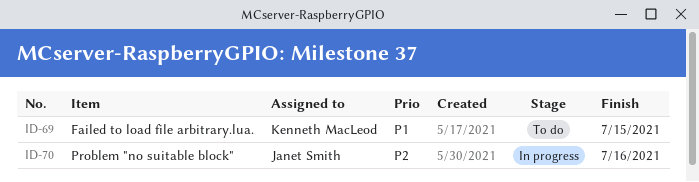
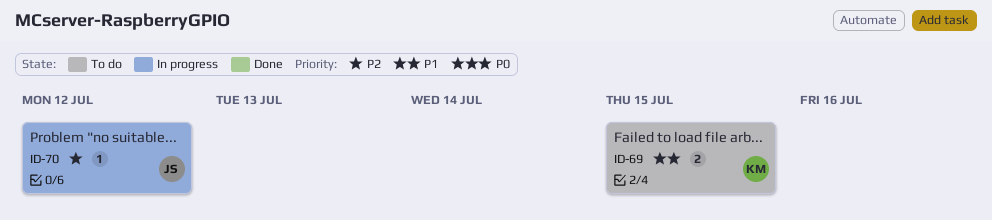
ID-70, due: Jul 16 -> Jul 12

